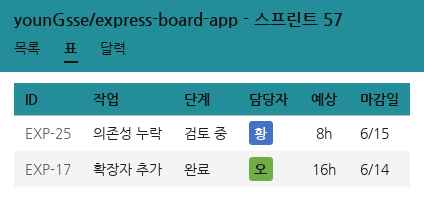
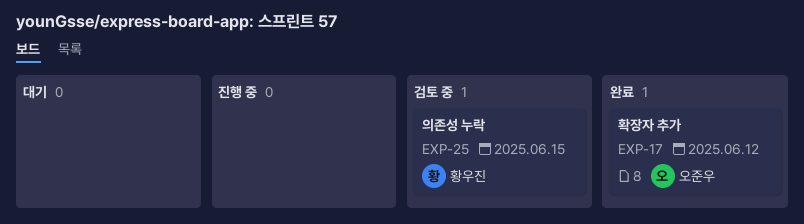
EXP-17, due: Jun 14 -> Jun 12

